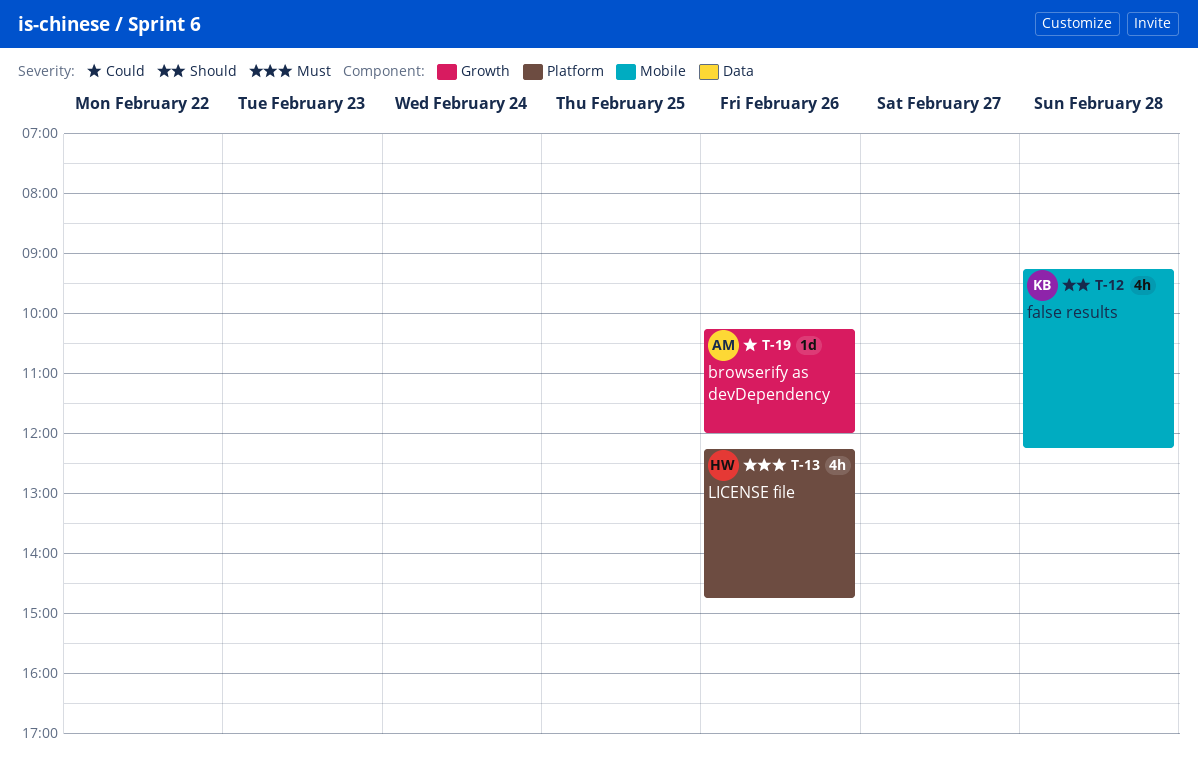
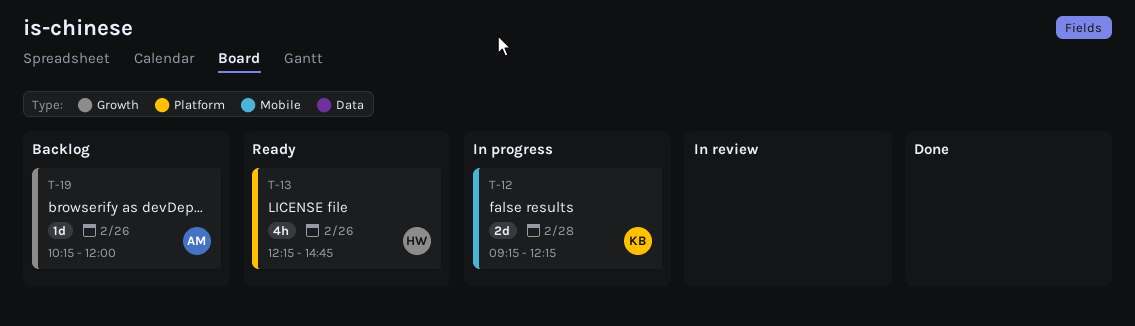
T-12, estimate: 4h -> 2d

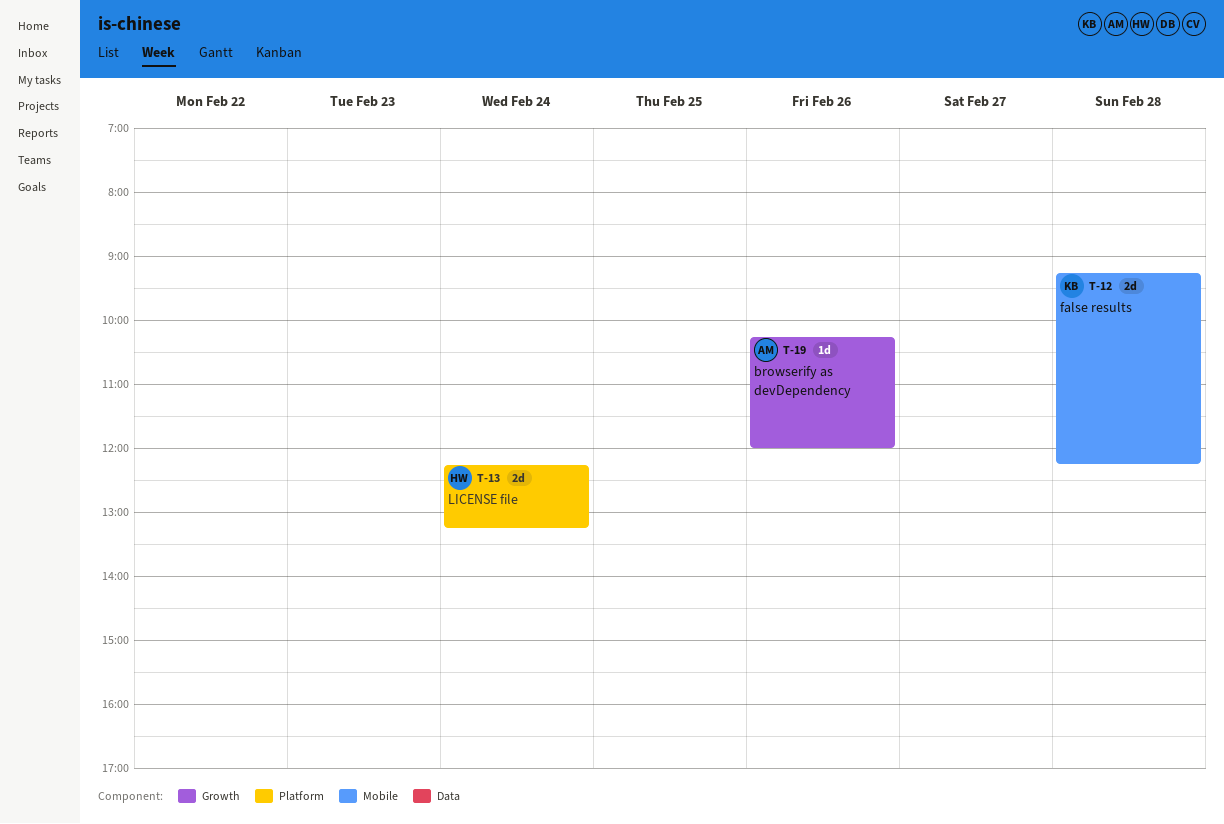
T-13, estimate: 4h -> 2d
T-13, day: Feb 26 -> Feb 24
T-13, ends: 14:45 -> 13:15

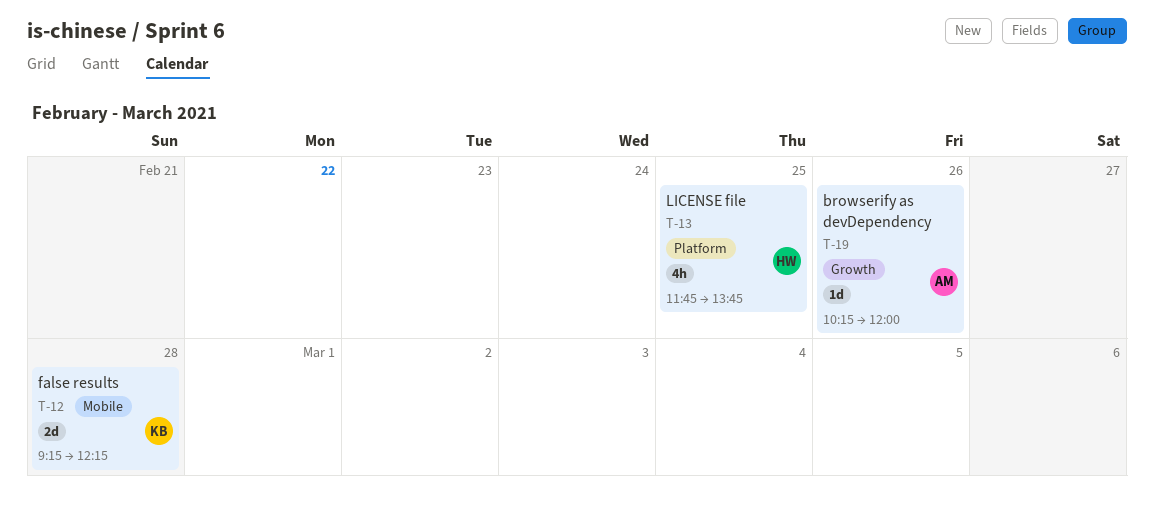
T-13, estimate: 2d -> 4h
T-13, day: Feb 24 -> Feb 25
T-13, begins: 12:15 -> 11:45
T-13, ends: 13:15 -> 13:45

